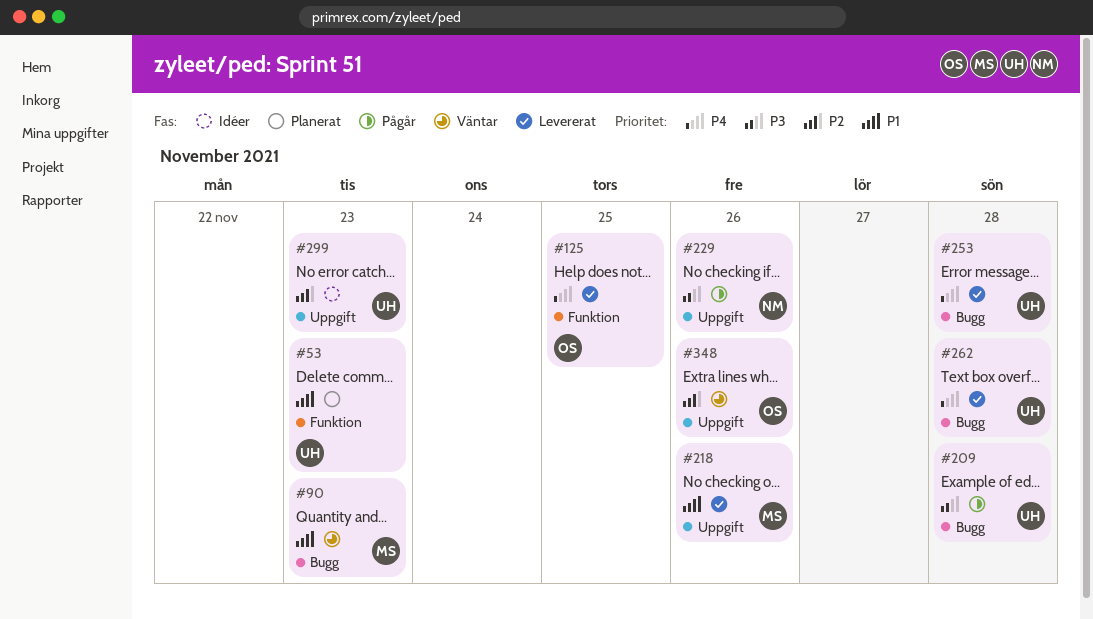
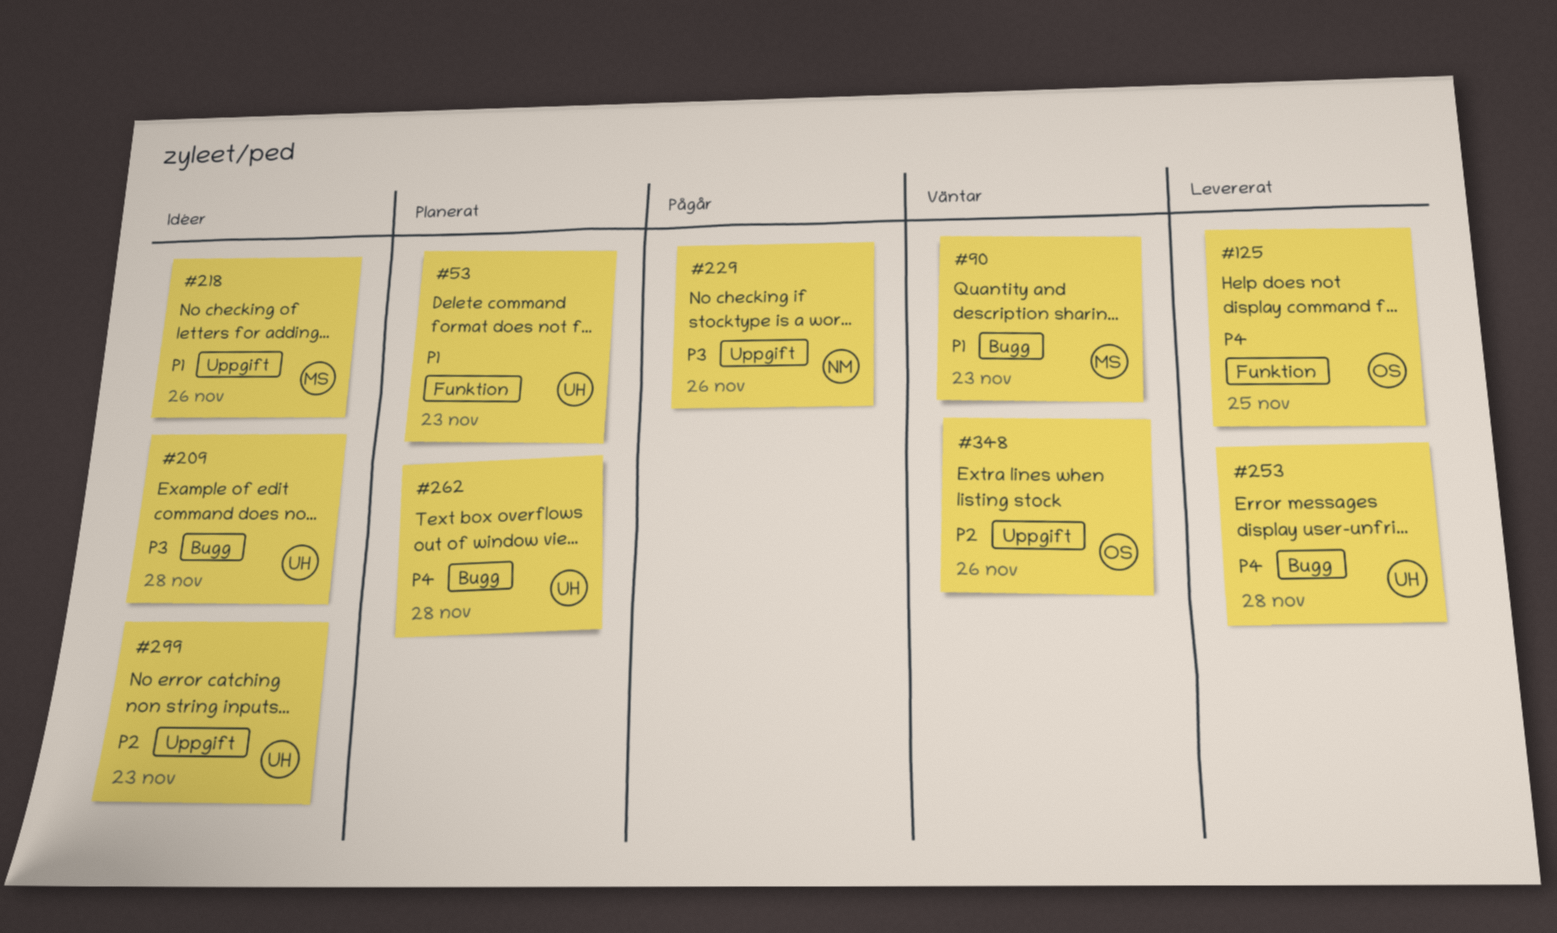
#209, status: Pågår -> Idéer
#218, status: Levererat -> Idéer
#262, status: Levererat -> Planerat

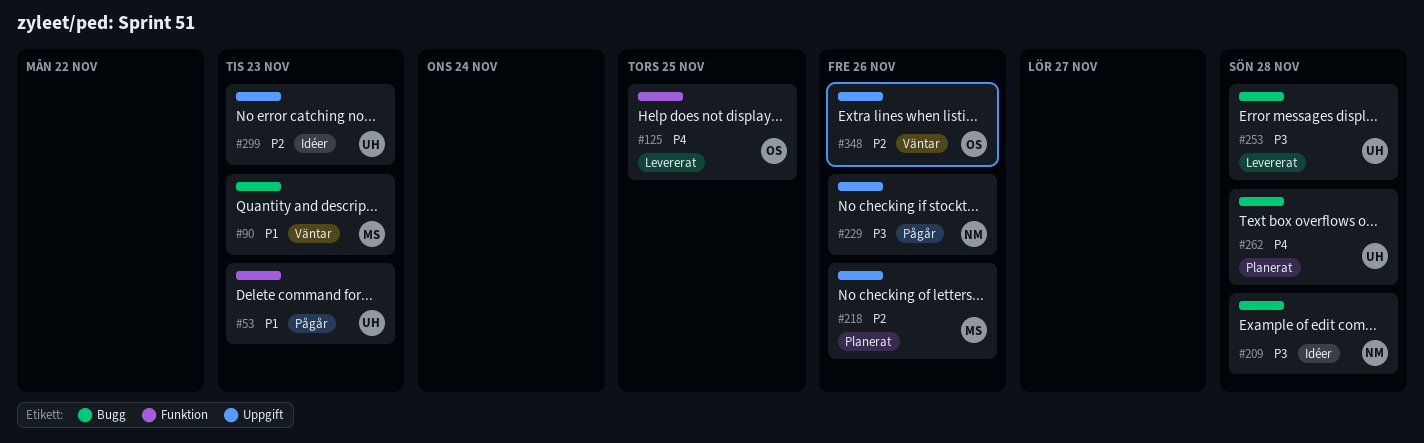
#53, status: Planerat -> Pågår
#209, owner: UH -> NM
#218, status: Idéer -> Planerat
#218, priority: P1 -> P2
#253, priority: P4 -> P3

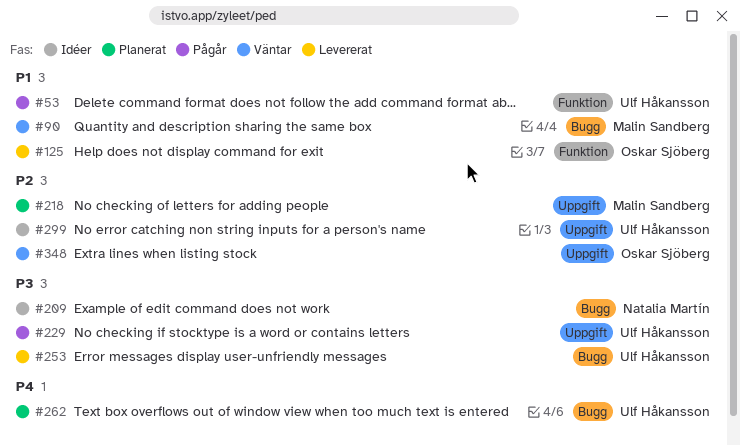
#125, priority: P4 -> P1
#229, owner: Natalia Martín -> Ulf Håkansson

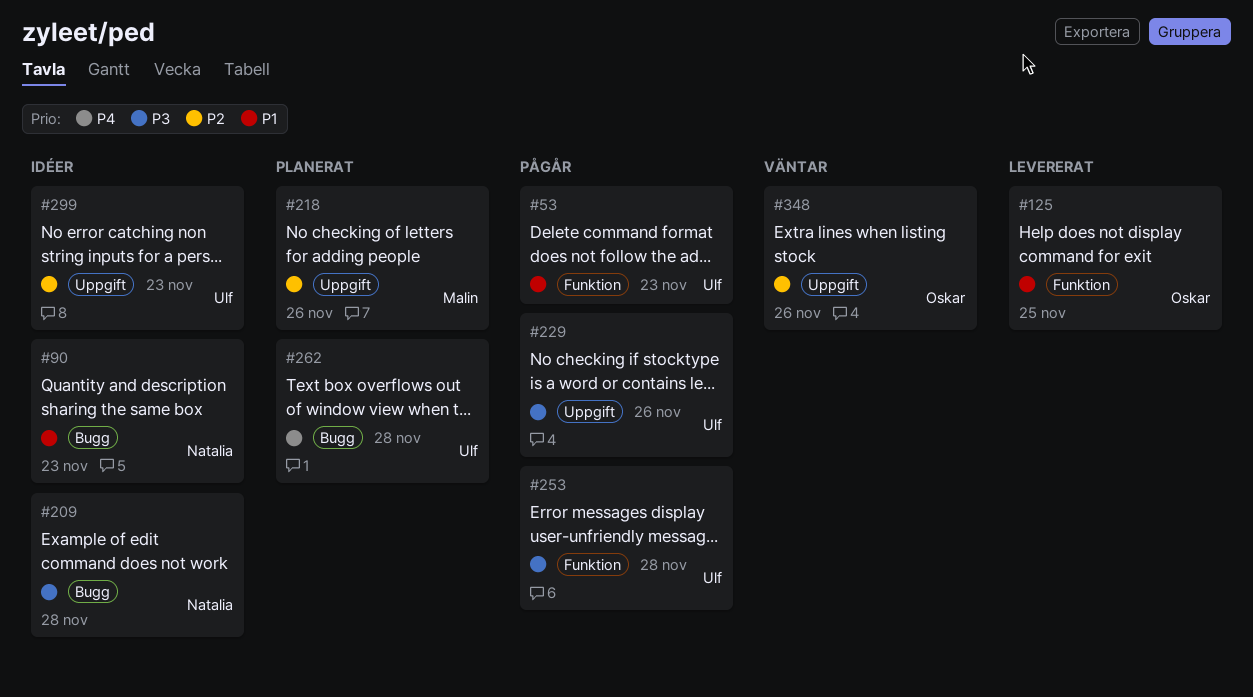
#90, status: Väntar -> Idéer
#90, owner: Malin Sandberg -> Natalia Martín
#253, status: Levererat -> Pågår
#253, label: Bugg -> Funktion

